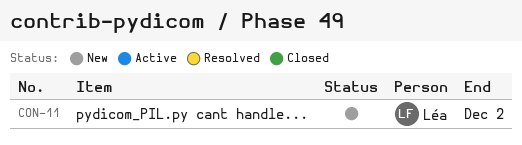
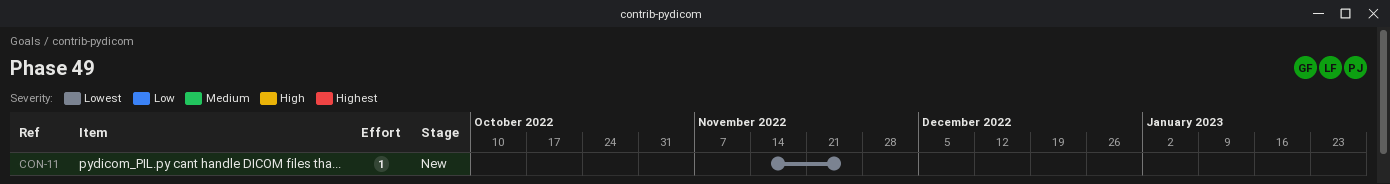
CON-11, due: Dec 2 -> Nov 25

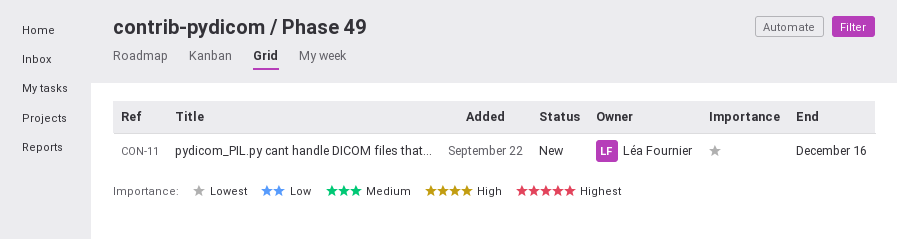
CON-11, due: Nov 25 -> Dec 16

